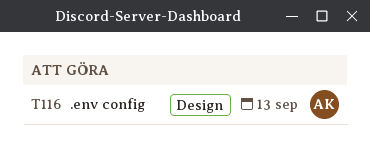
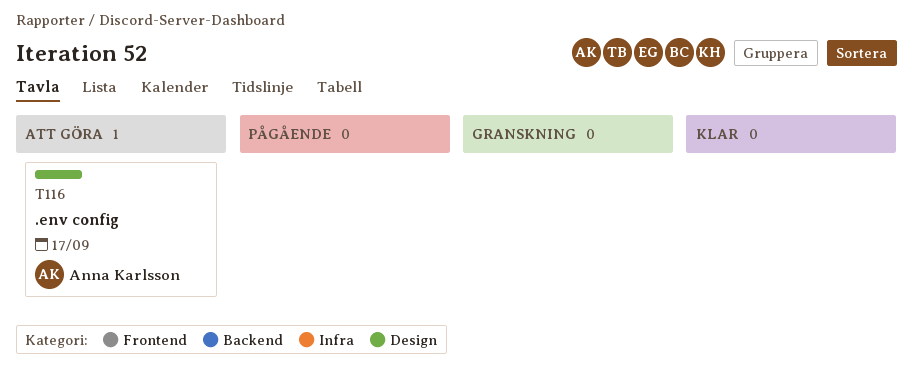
T116, due: Sep 13 -> Sep 17

